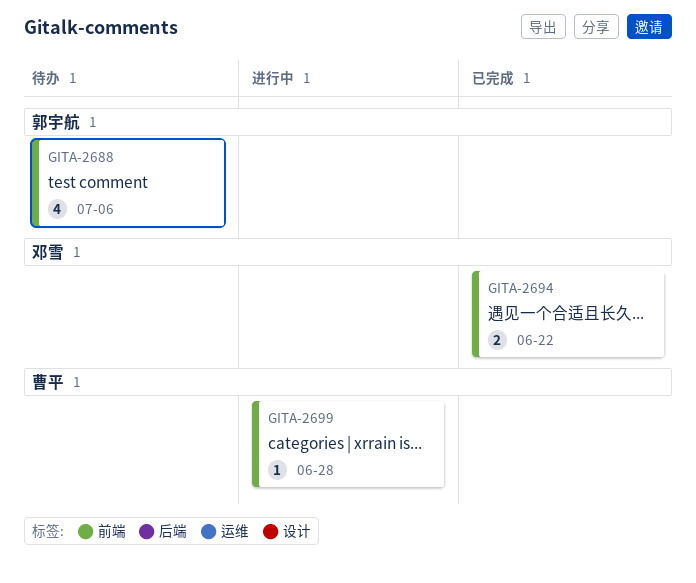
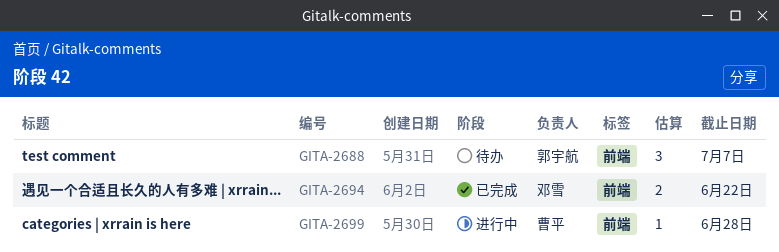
GITA-2688, estimate: 4 -> 3
GITA-2688, due: Jul 6 -> Jul 7

